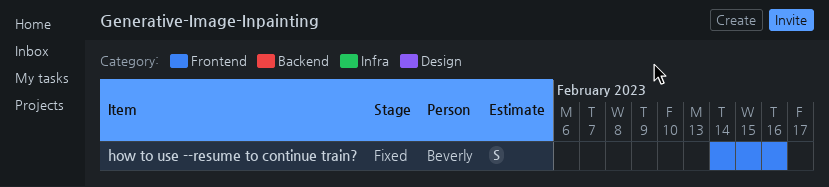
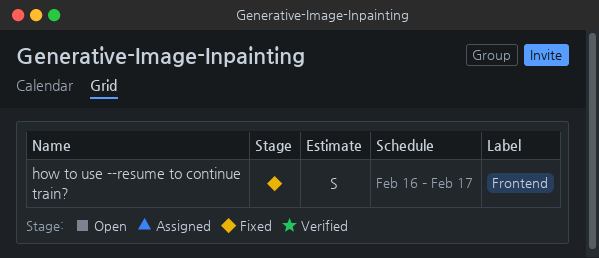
how to use --resume to continue train?, start: Feb 14 -> Feb 16
how to use --resume to continue train?, due: Feb 16 -> Feb 17

